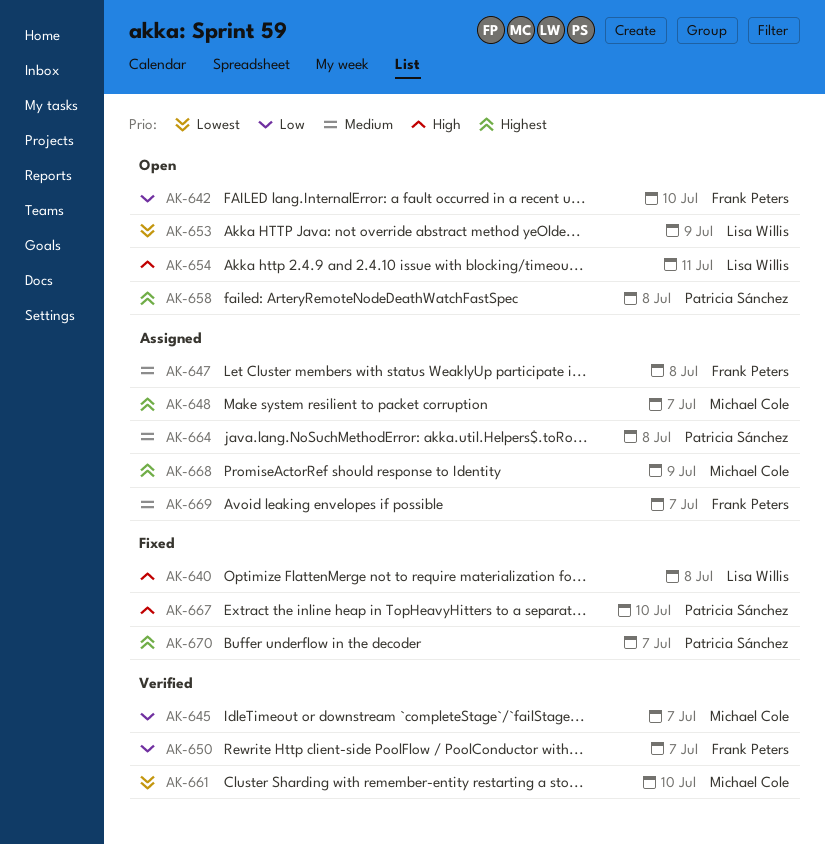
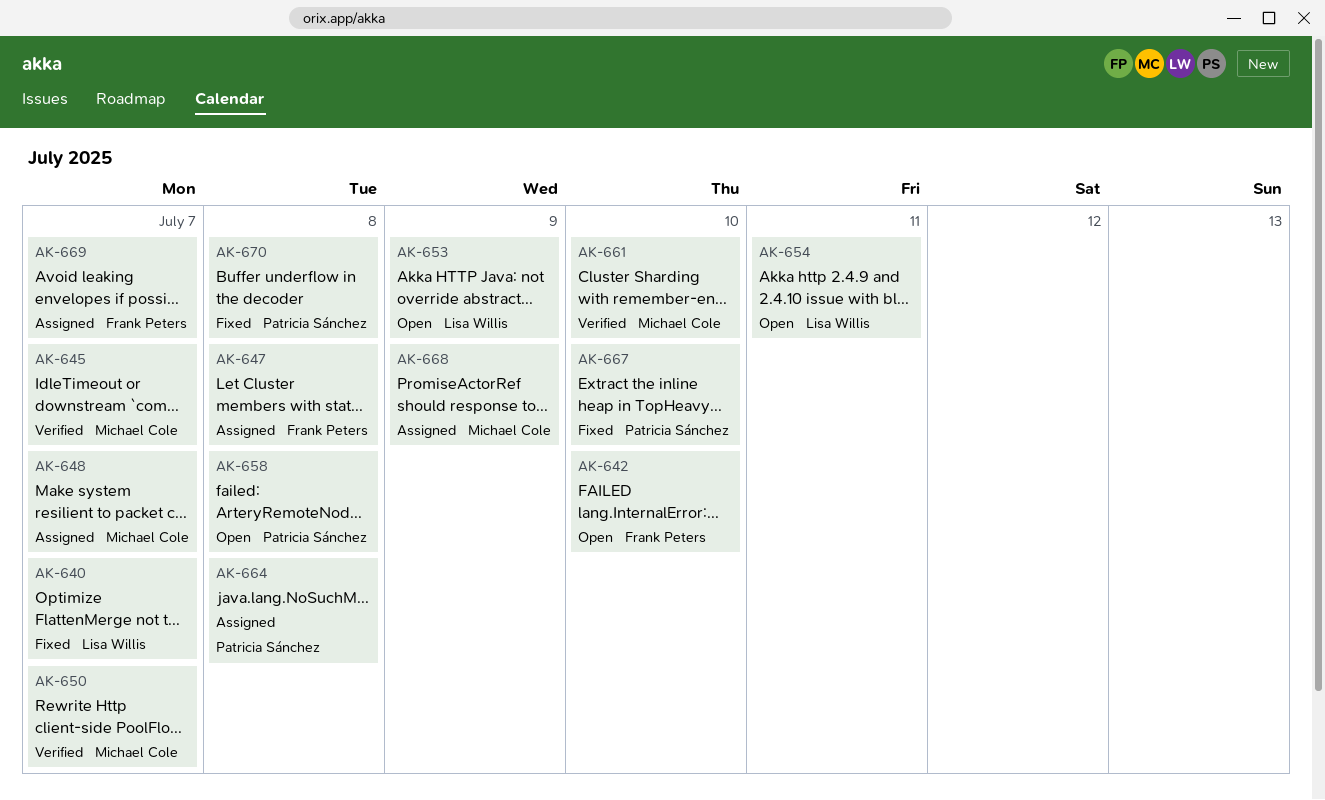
AK-640, due: Jul 8 -> Jul 7
AK-650, owner: Frank Peters -> Michael Cole
AK-670, due: Jul 7 -> Jul 8

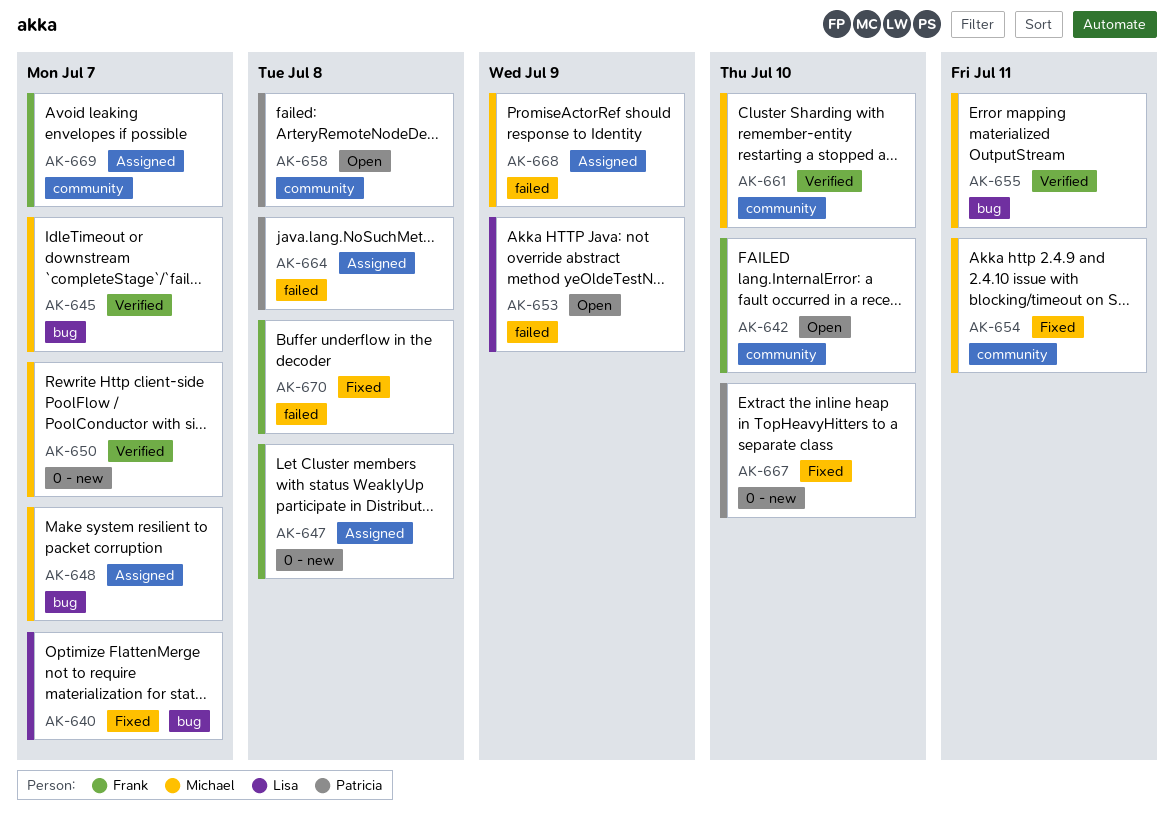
AK-654, status: Open -> Fixed
AK-654, owner: Lisa Willis -> Michael Cole
AK-655: none -> present
AK-670, owner: Patricia Sánchez -> Frank Peters

